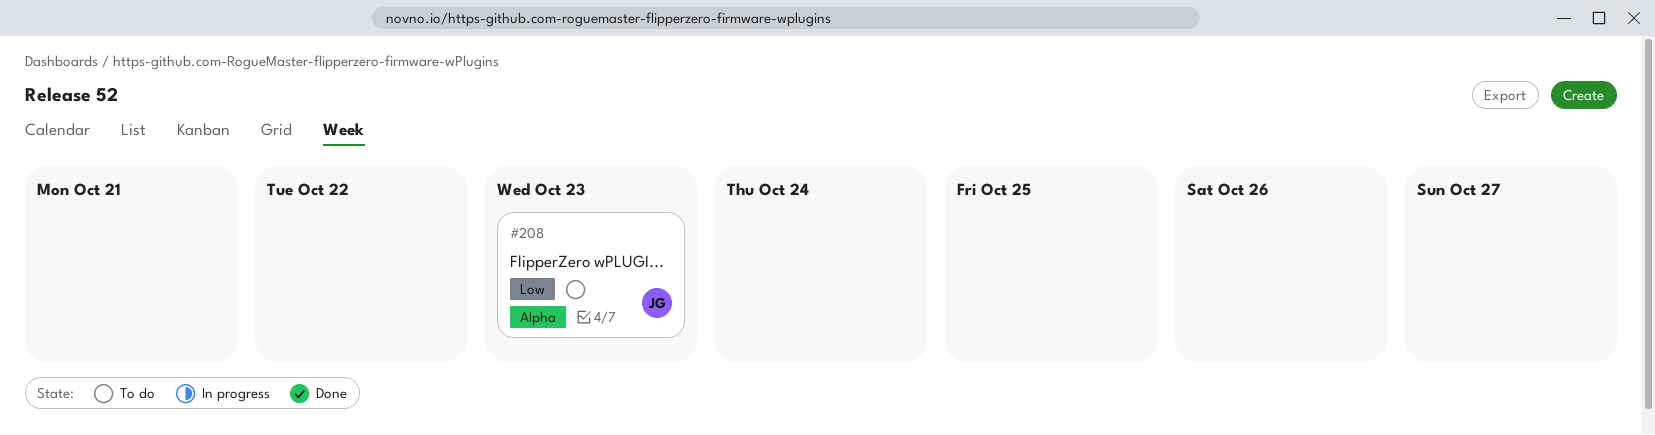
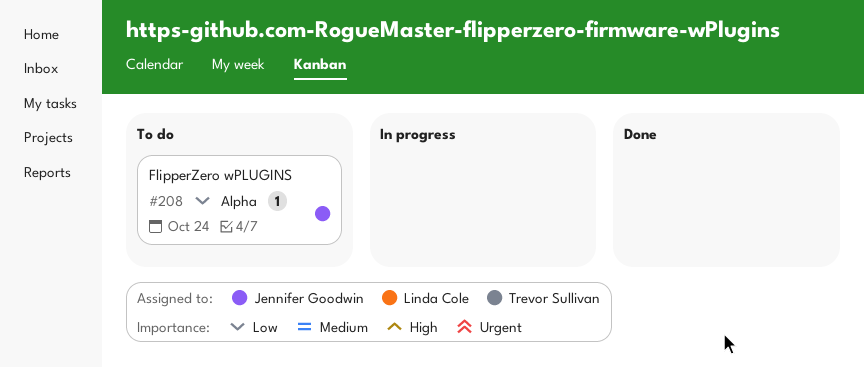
#208, due: Oct 23 -> Oct 24

